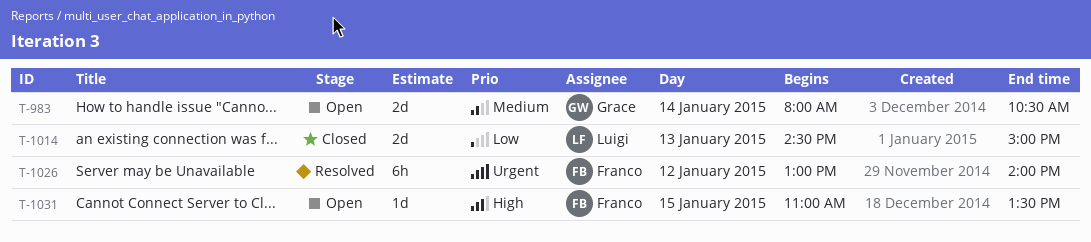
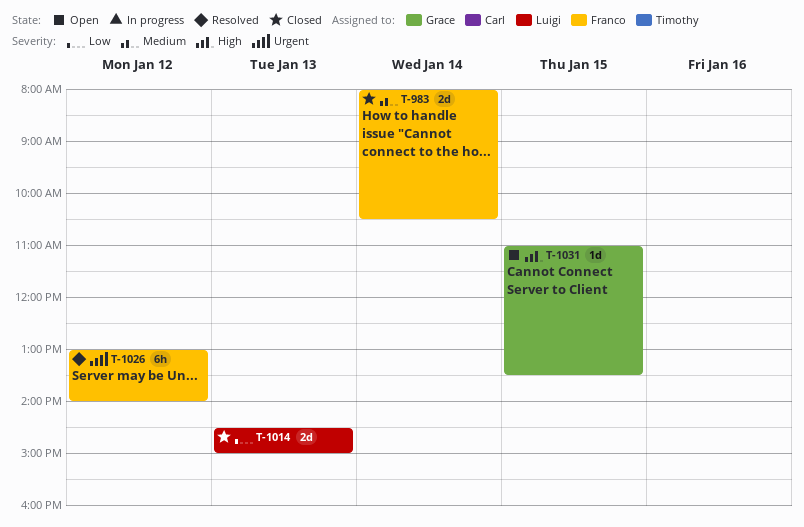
T-983, status: Open -> Closed
T-983, owner: Grace -> Franco
T-1031, owner: Franco -> Grace

